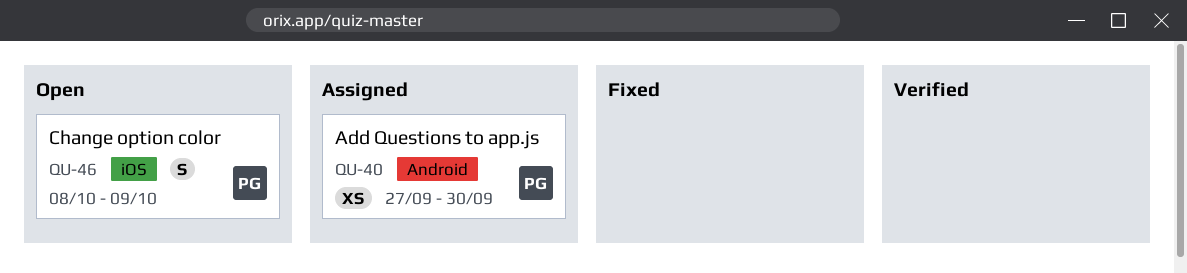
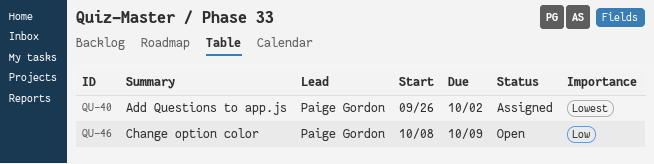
QU-40, start: Sep 27 -> Sep 26
QU-40, due: Sep 30 -> Oct 2

